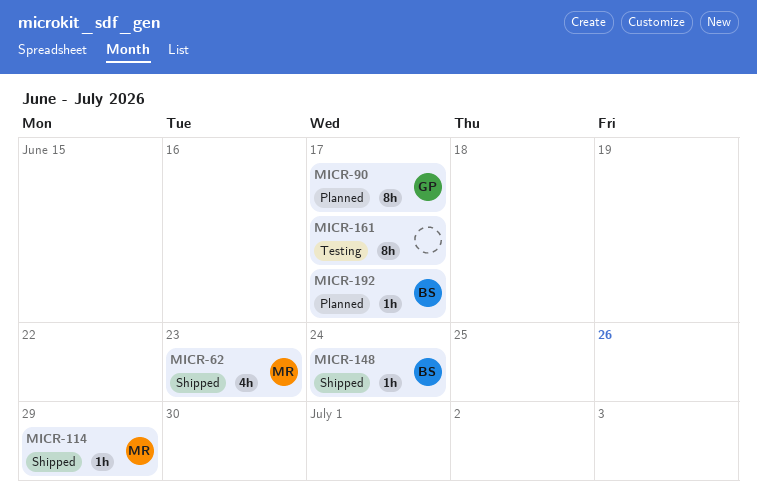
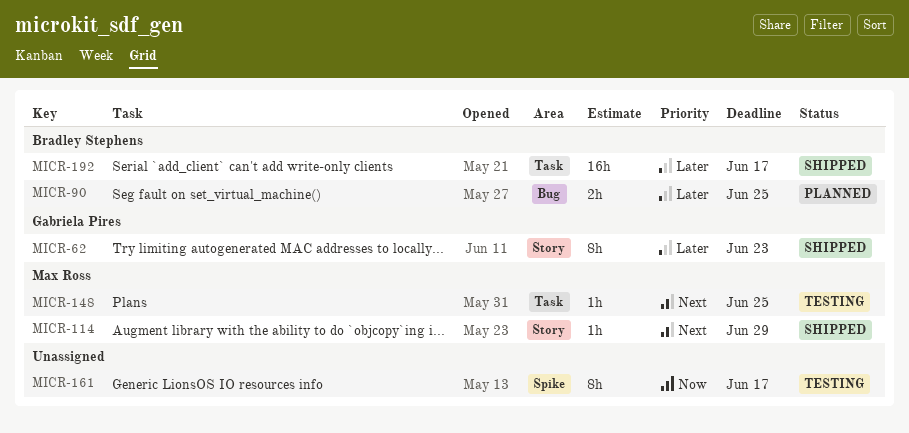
MICR-62, owner: Max Ross -> Gabriela Pires
MICR-62, estimate: 4h -> 8h
MICR-90, owner: Gabriela Pires -> Bradley Stephens
MICR-90, estimate: 8h -> 2h
MICR-90, due: Jun 17 -> Jun 25
MICR-148, status: Shipped -> Testing
MICR-148, owner: Bradley Stephens -> Max Ross
MICR-148, due: Jun 24 -> Jun 25
MICR-192, status: Planned -> Shipped
MICR-192, estimate: 1h -> 16h

